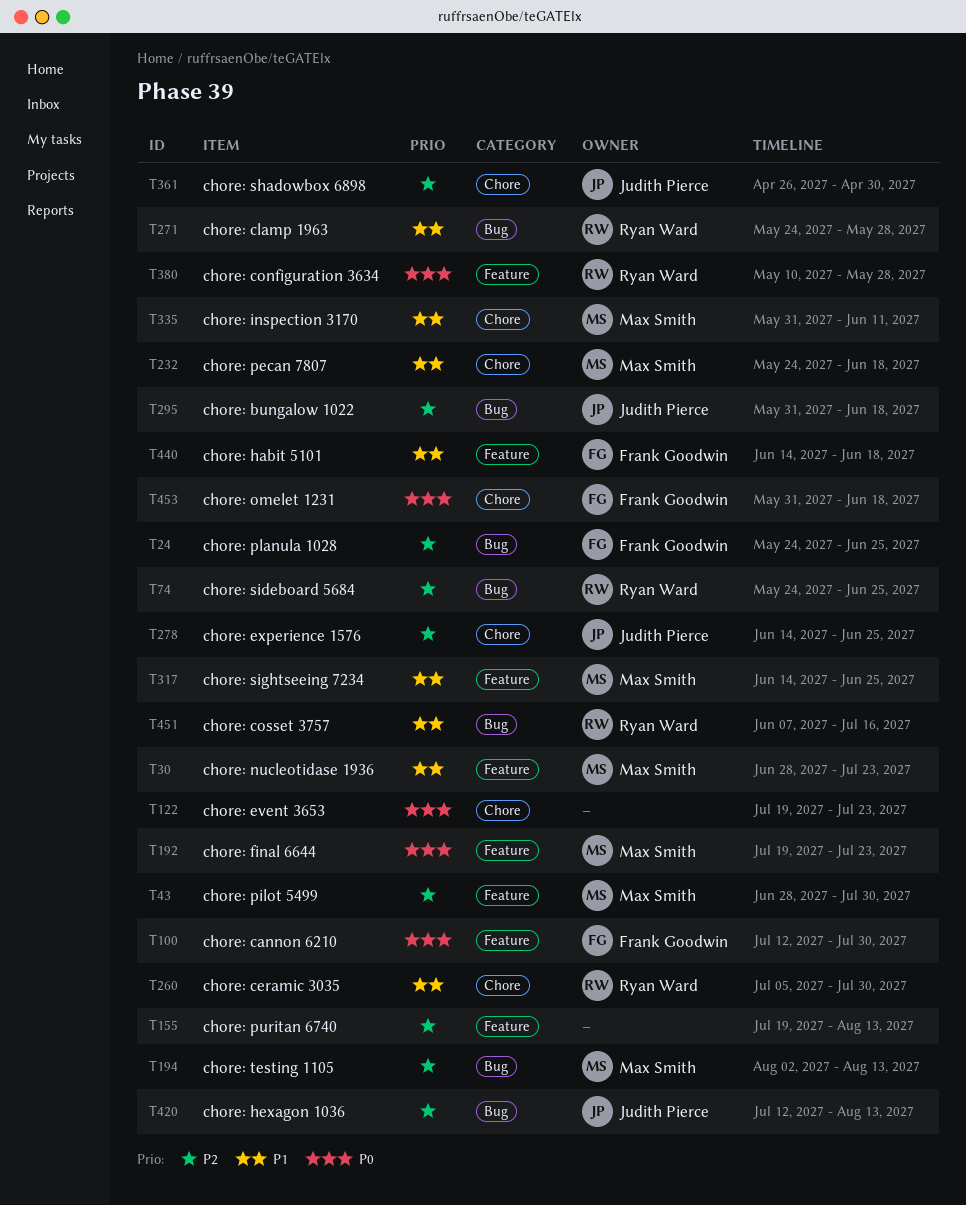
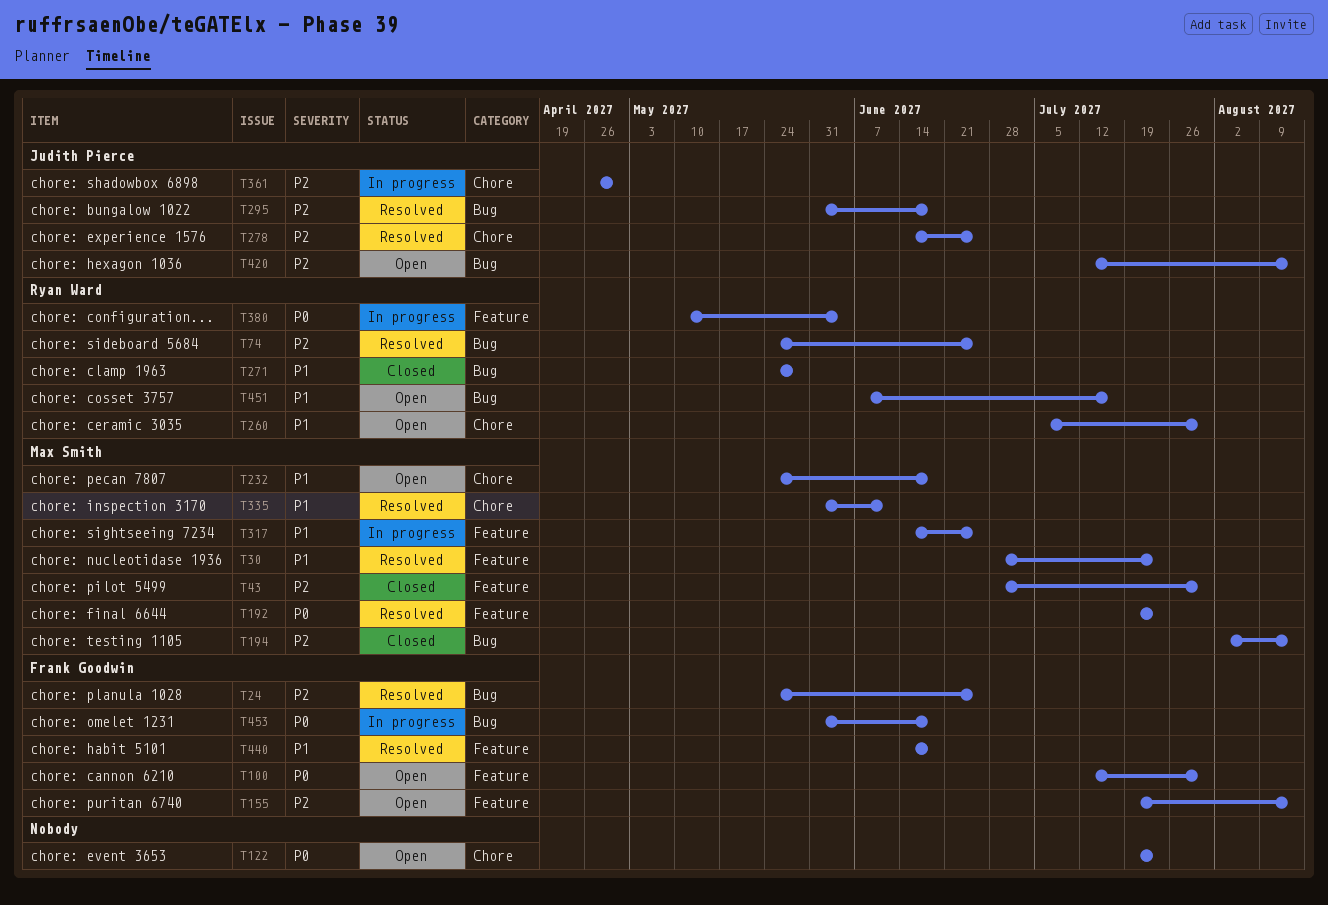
T155, owner: none -> Frank Goodwin
T380, due: May 28 -> Jun 4
T453, label: Chore -> Bug

